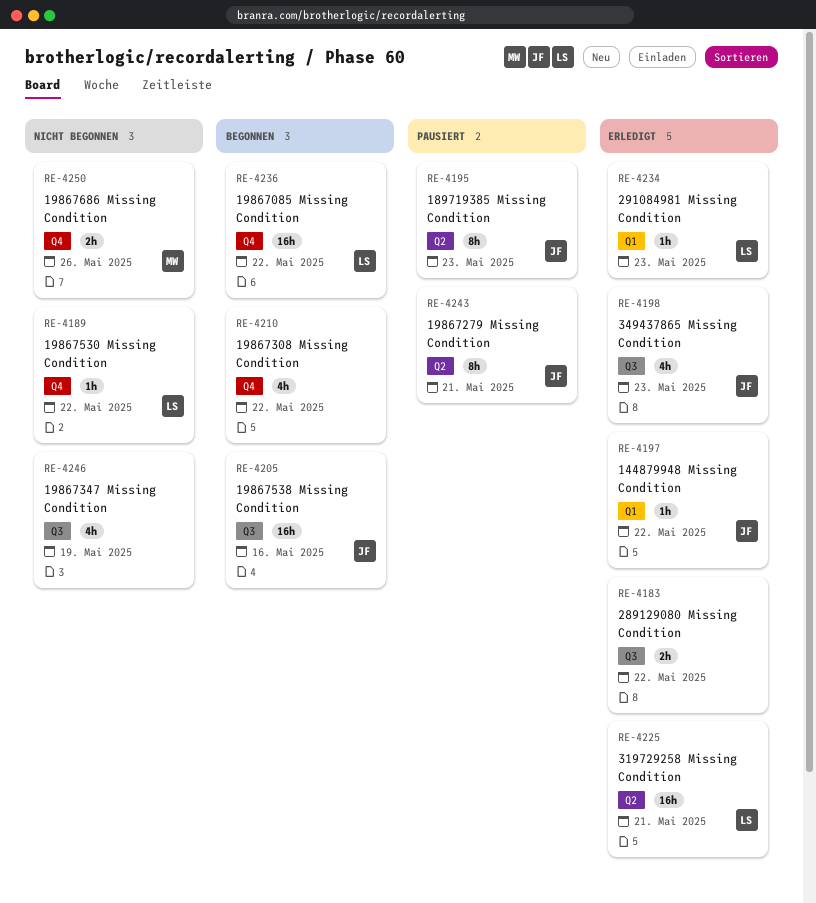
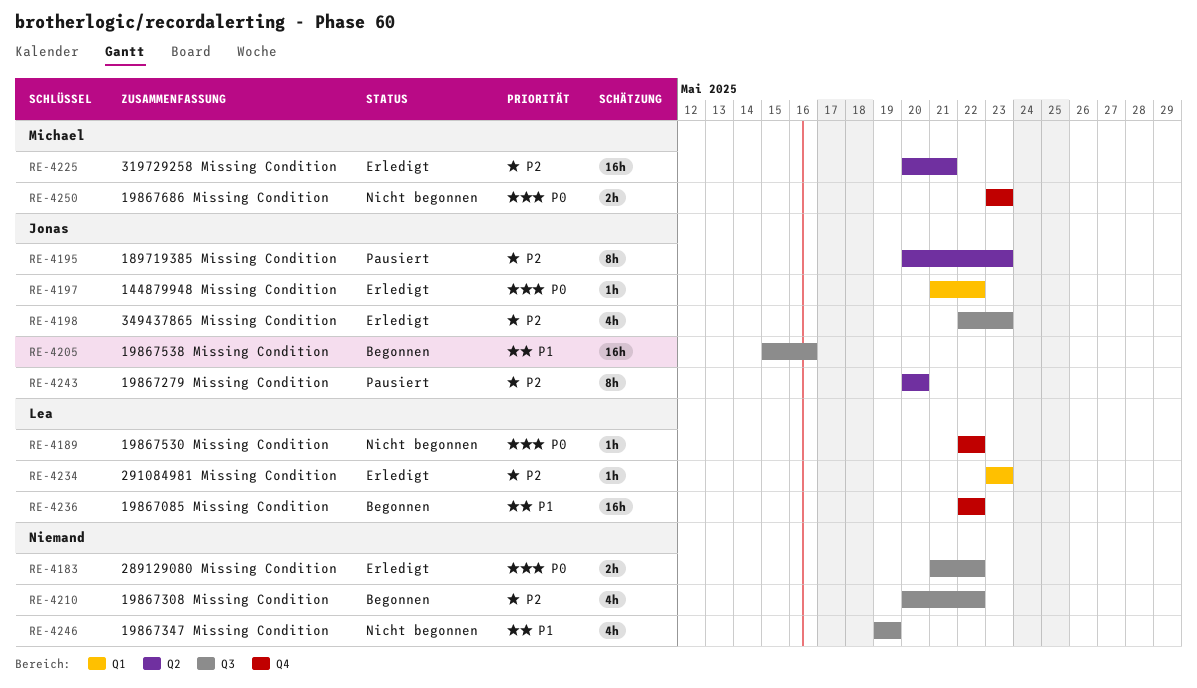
RE-4210, label: Q4 -> Q3
RE-4225, owner: Lea -> Michael
RE-4243, due: May 21 -> May 20
RE-4250, due: May 26 -> May 23

